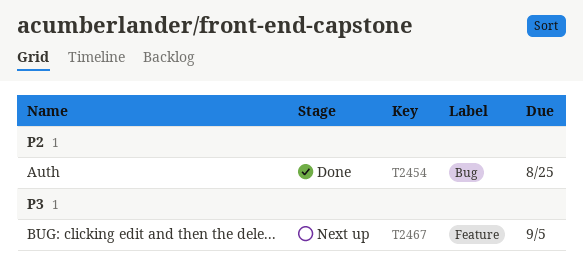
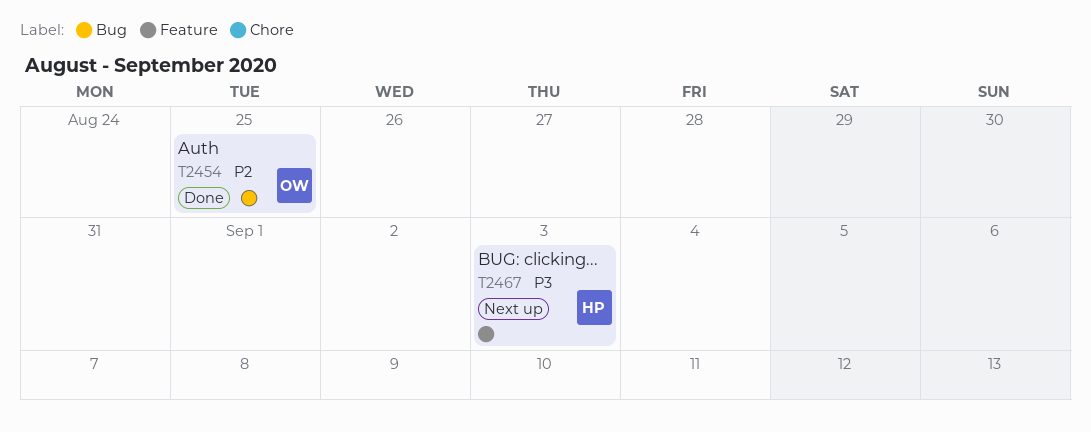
T2467, due: Sep 5 -> Sep 3

